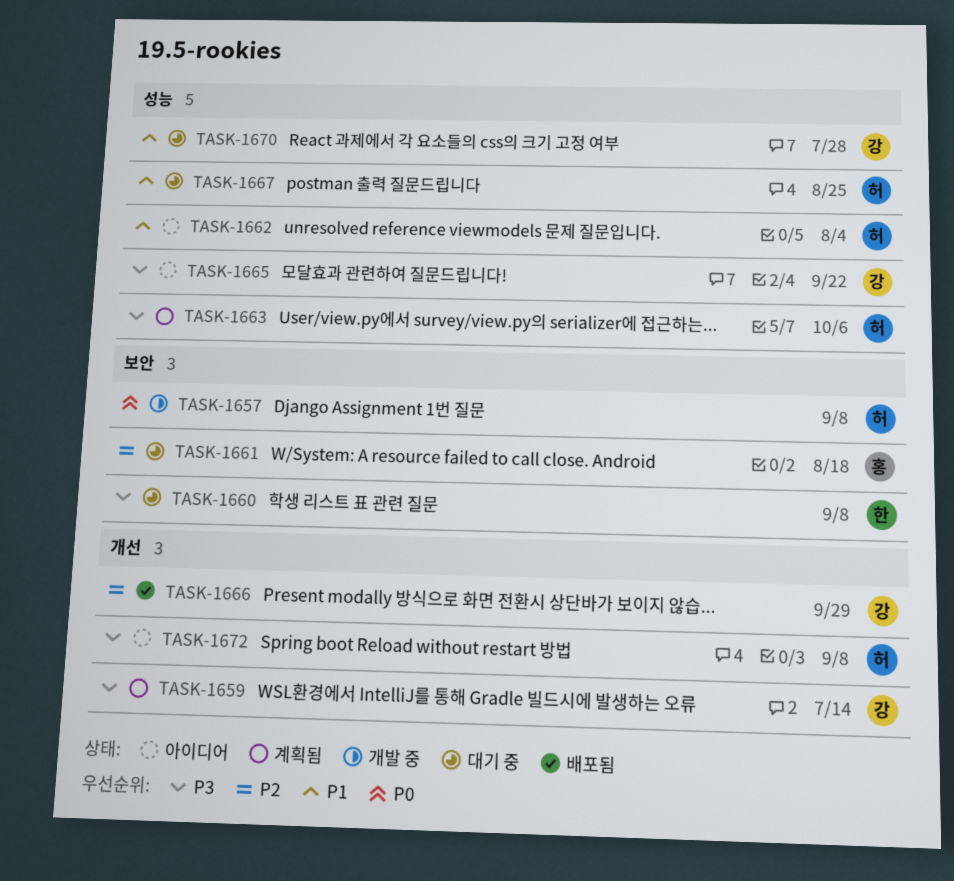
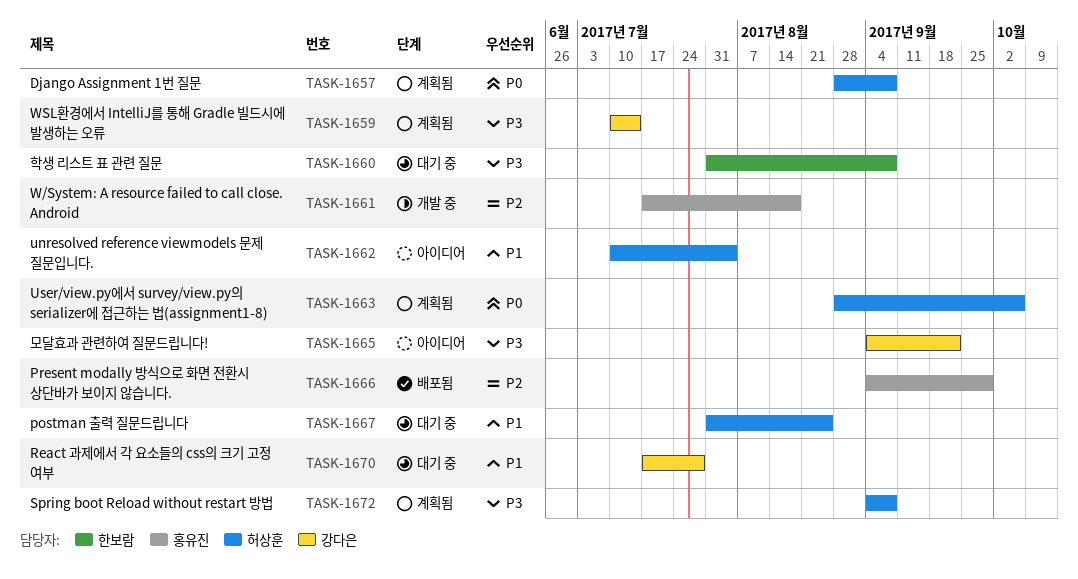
TASK-1657, status: 개발 중 -> 계획됨
TASK-1661, status: 대기 중 -> 개발 중
TASK-1663, priority: P3 -> P0
TASK-1666, owner: 강다은 -> 홍유진
TASK-1672, status: 아이디어 -> 계획됨

